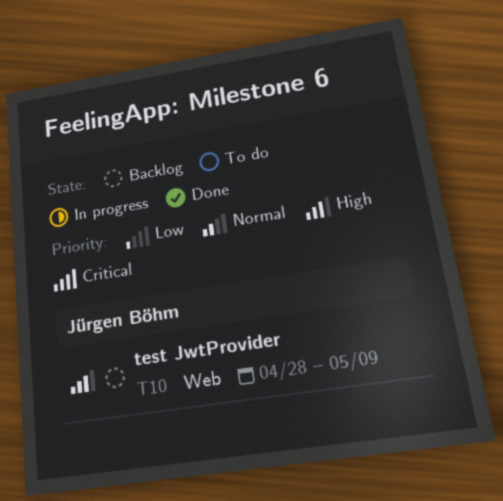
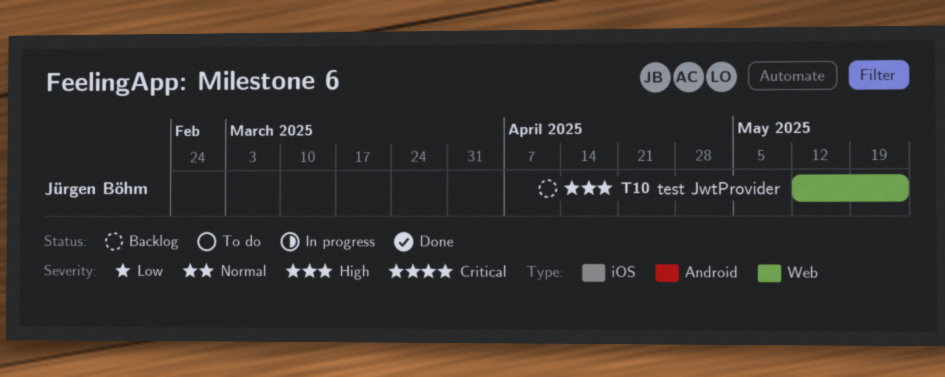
T10, start: Apr 28 -> May 12
T10, due: May 9 -> May 23

